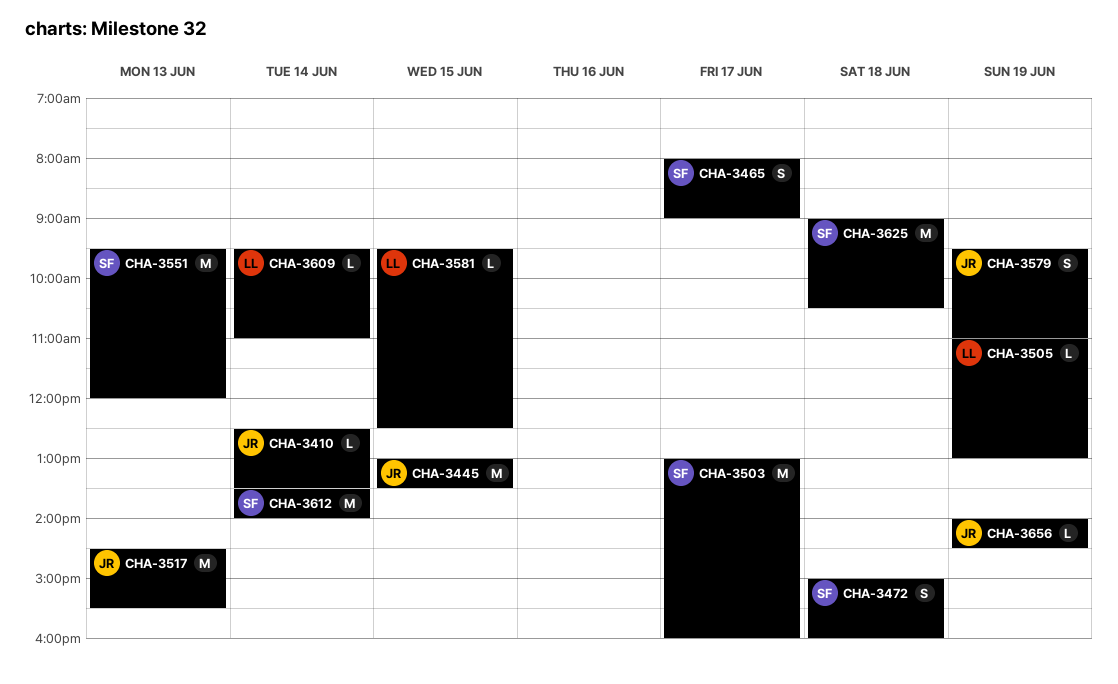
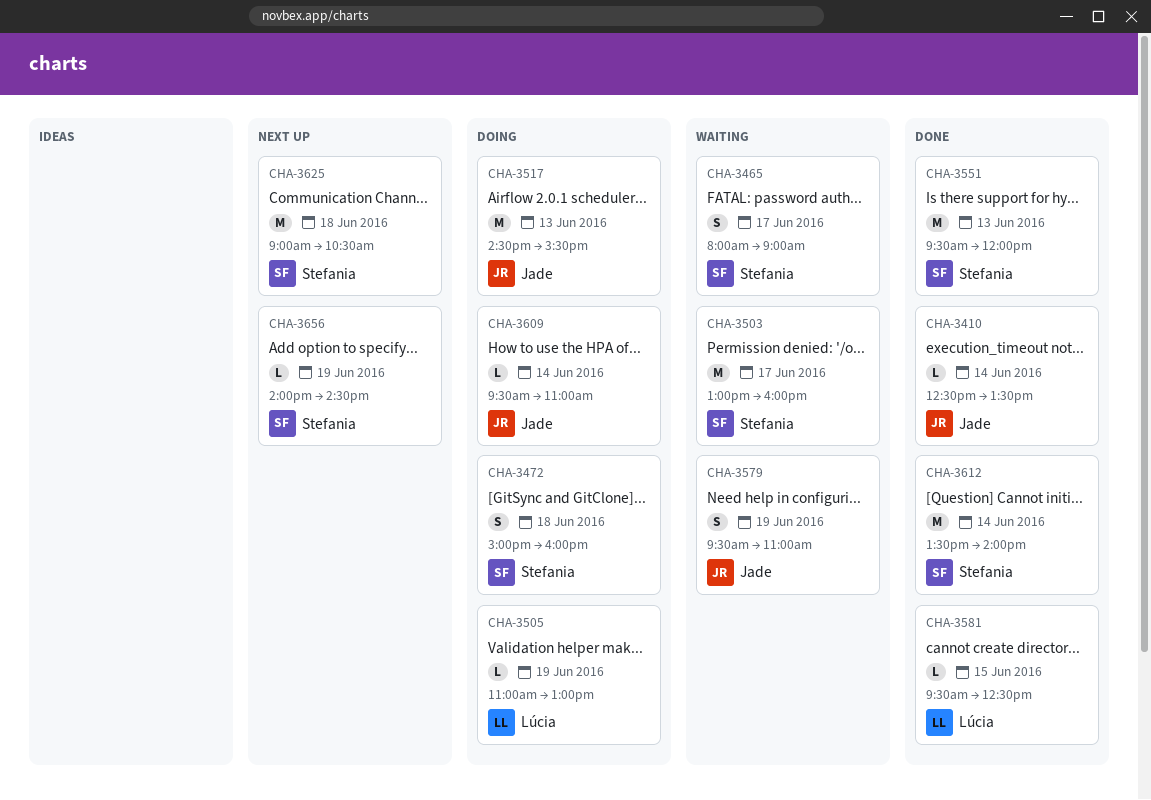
CHA-3445: present -> none
CHA-3609, owner: Lúcia -> Jade
CHA-3656, owner: Jade -> Stefania

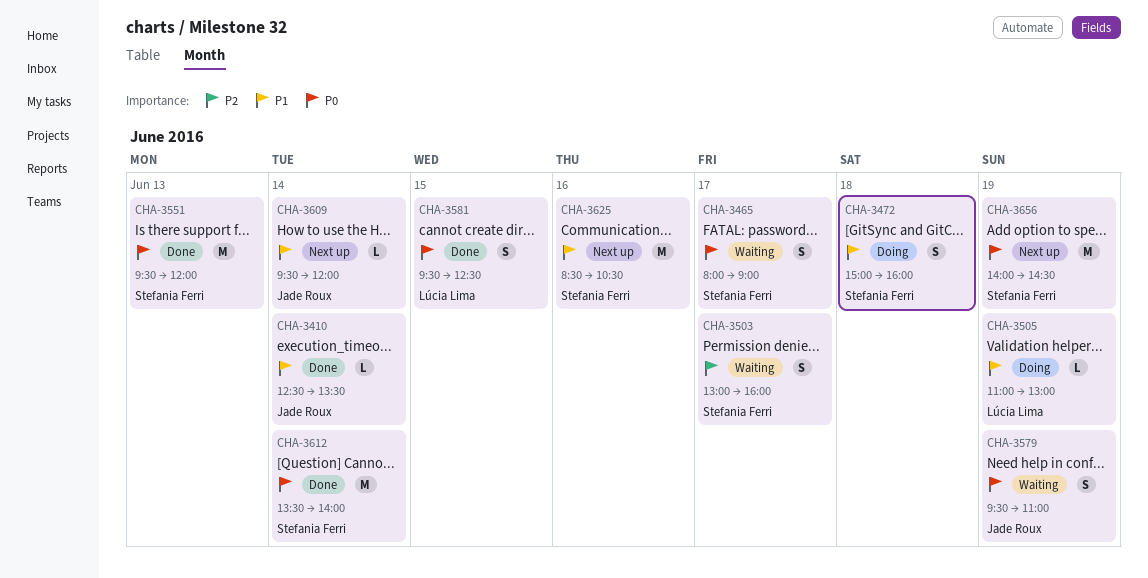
CHA-3503, estimate: M -> S
CHA-3517: present -> none
CHA-3581, estimate: L -> S
CHA-3609, status: Doing -> Next up
CHA-3609, ends: 11:00 -> 12:00
CHA-3625, day: Jun 18 -> Jun 16
CHA-3625, begins: 09:00 -> 08:30
CHA-3656, estimate: L -> M

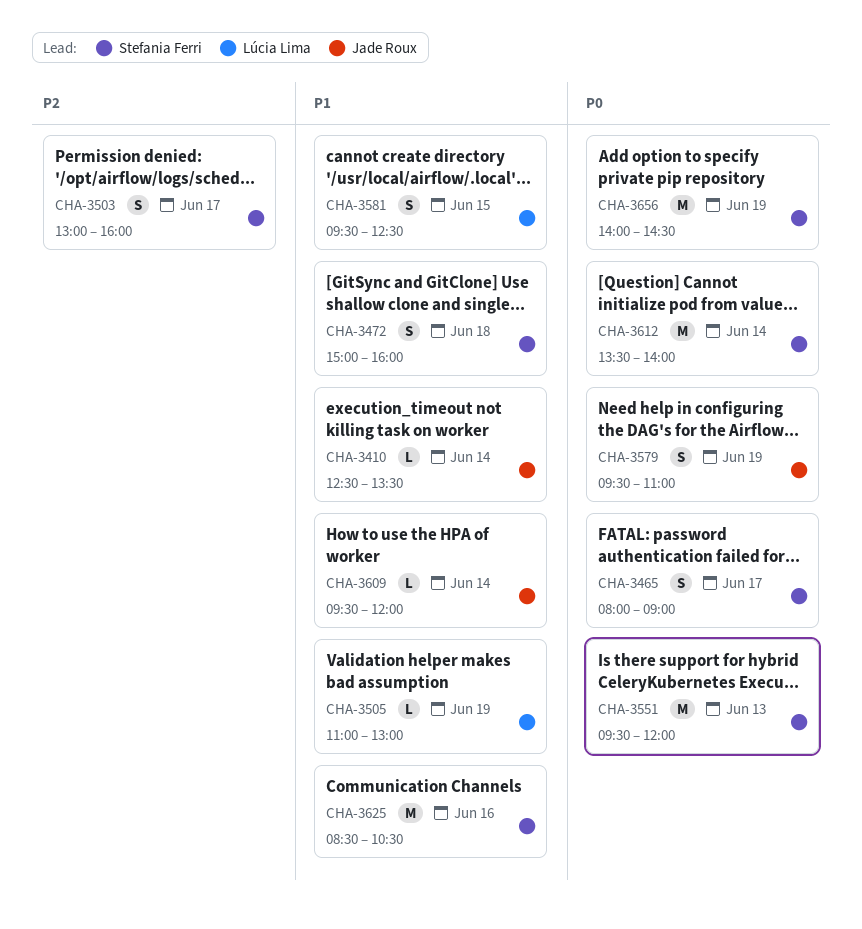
CHA-3581, priority: P0 -> P1

